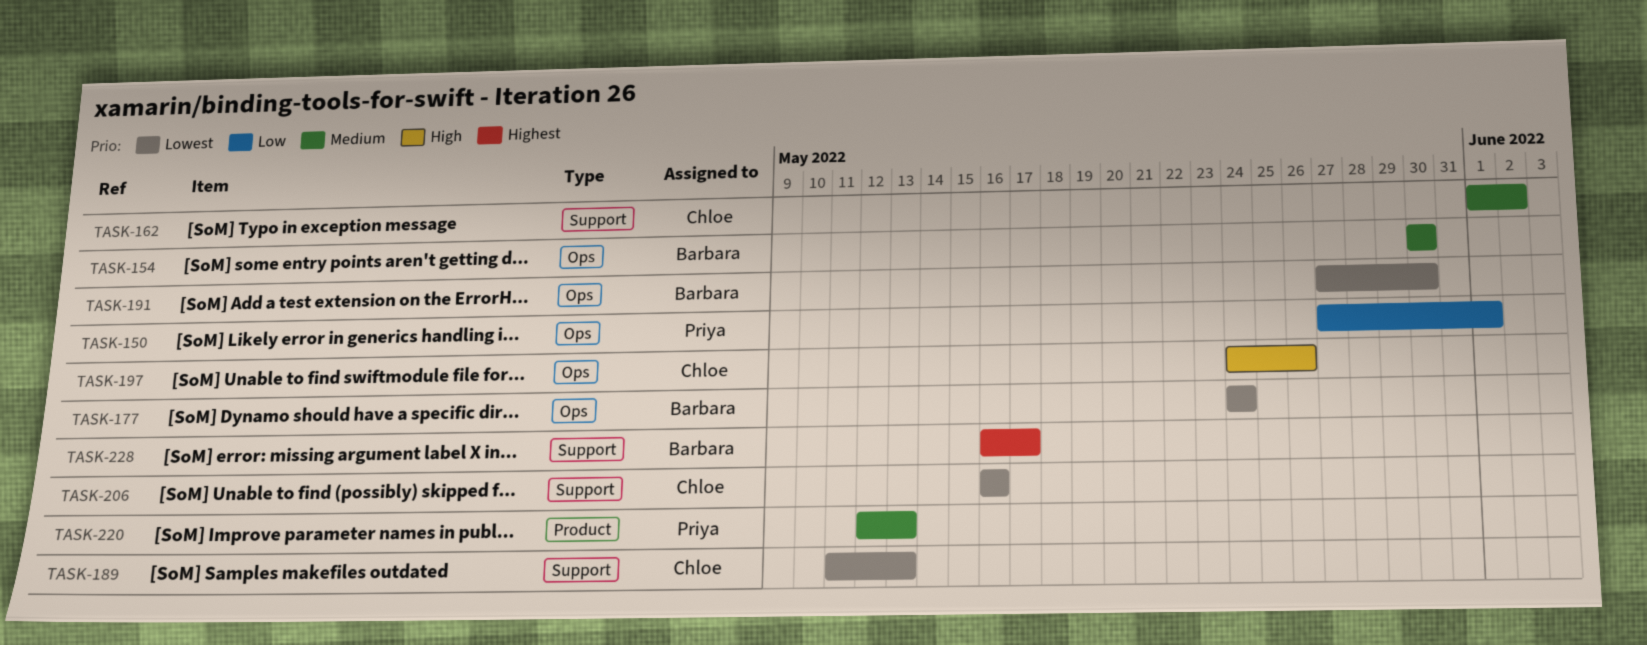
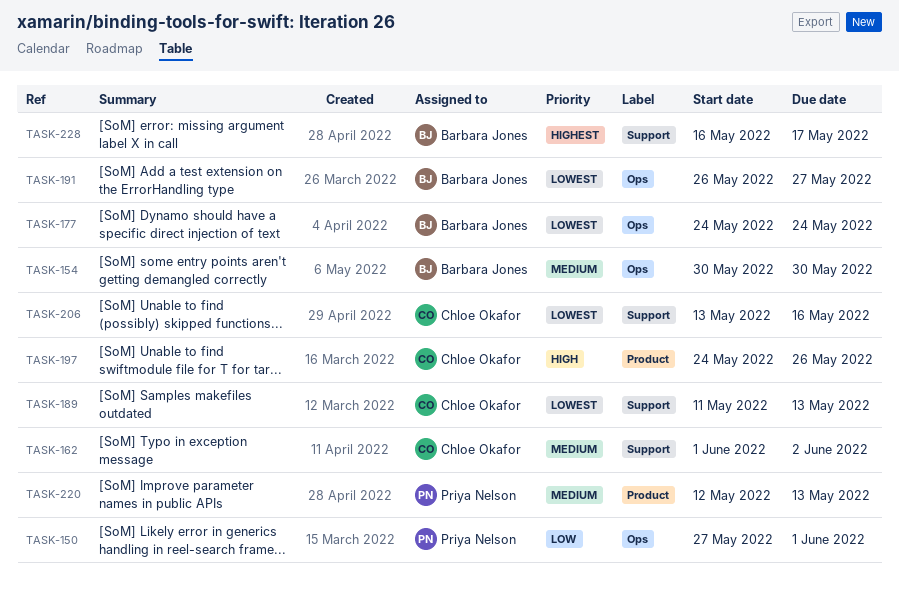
TASK-191, start: May 27 -> May 26
TASK-191, due: May 30 -> May 27
TASK-197, label: Ops -> Product
TASK-206, start: May 16 -> May 13

